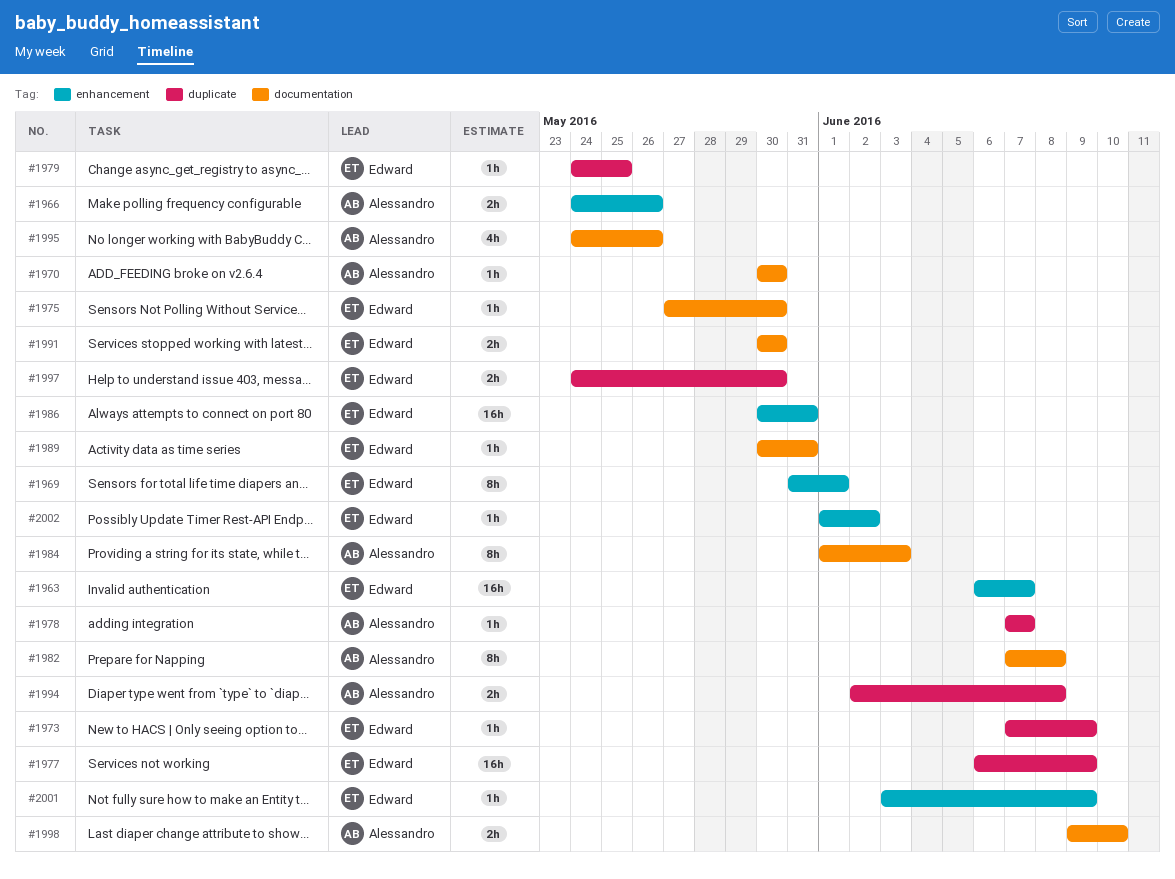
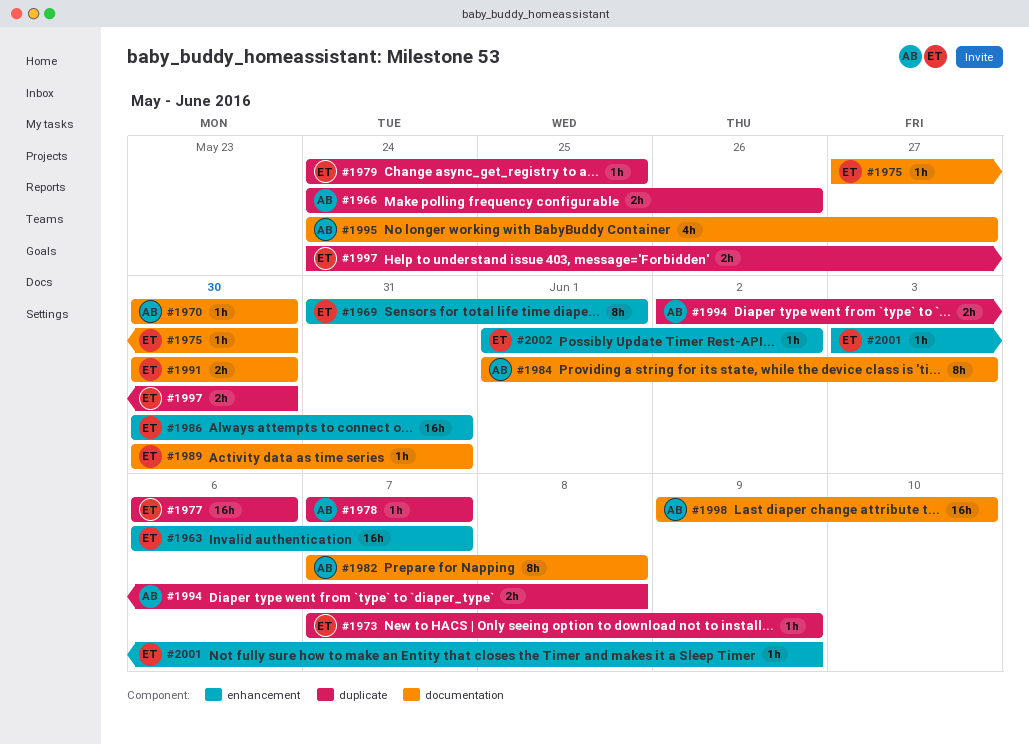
#1966, label: enhancement -> duplicate
#1977, due: Jun 9 -> Jun 6
#1995, due: May 26 -> May 27
#1998, estimate: 2h -> 16h

